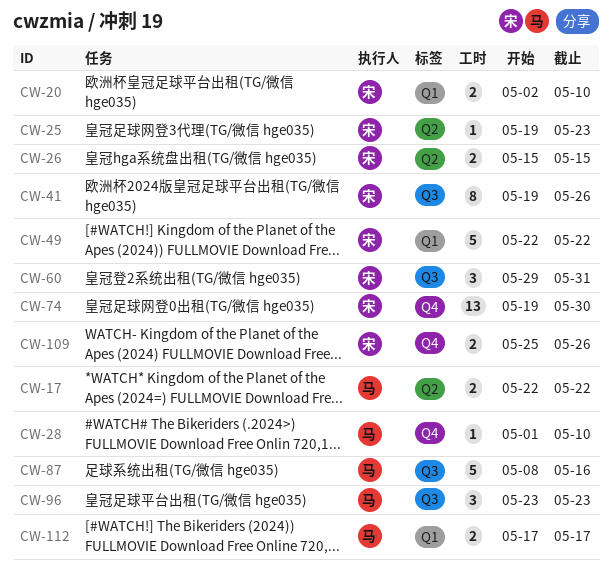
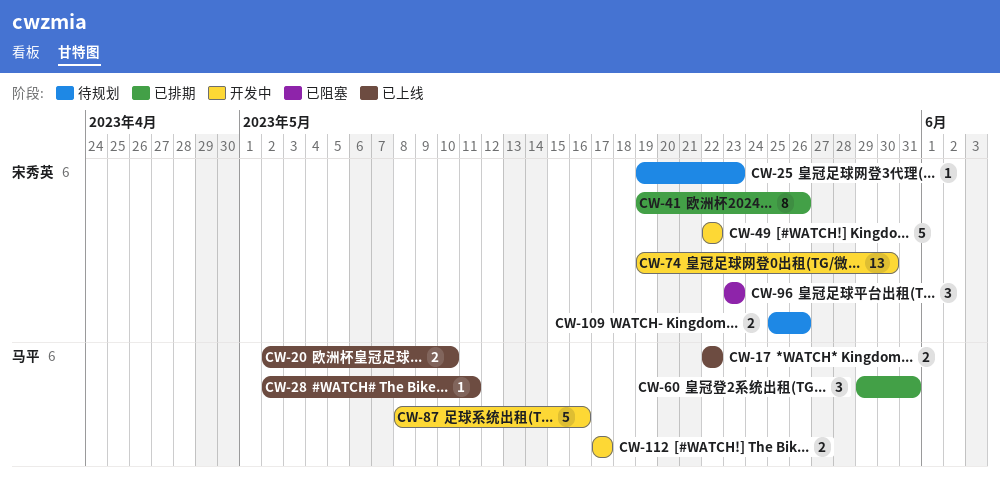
CW-20, owner: 宋秀英 -> 马平
CW-26: present -> none
CW-28, start: May 1 -> May 2
CW-28, due: May 10 -> May 11
CW-60, owner: 宋秀英 -> 马平
CW-96, owner: 马平 -> 宋秀英

